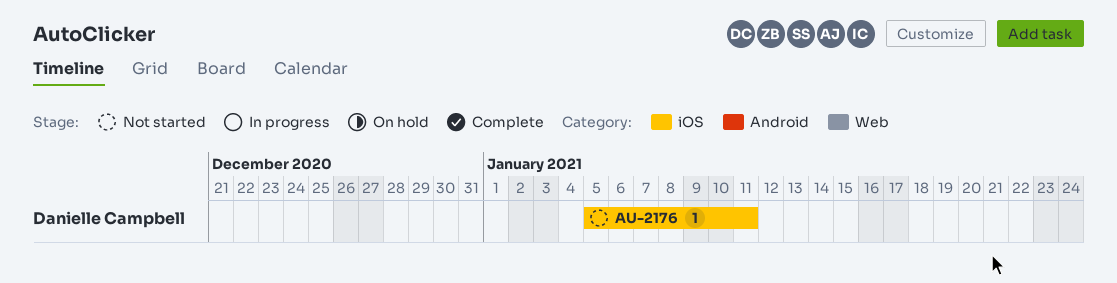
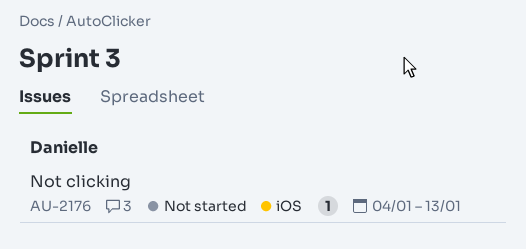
AU-2176, start: Jan 5 -> Jan 4
AU-2176, due: Jan 11 -> Jan 13

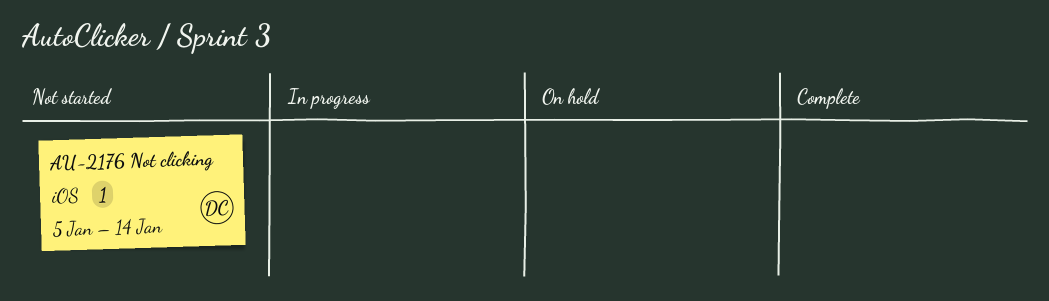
AU-2176, start: Jan 4 -> Jan 5
AU-2176, due: Jan 13 -> Jan 14

